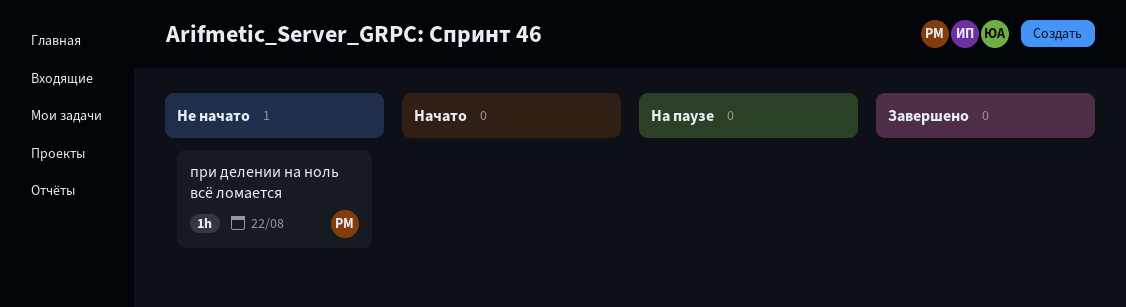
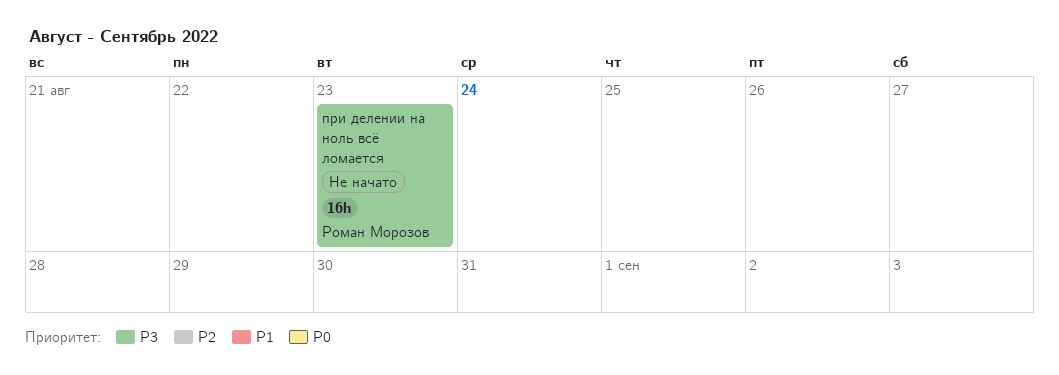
при делении на ноль всё ломается, estimate: 1h -> 16h
при делении на ноль всё ломается, due: Aug 22 -> Aug 23

